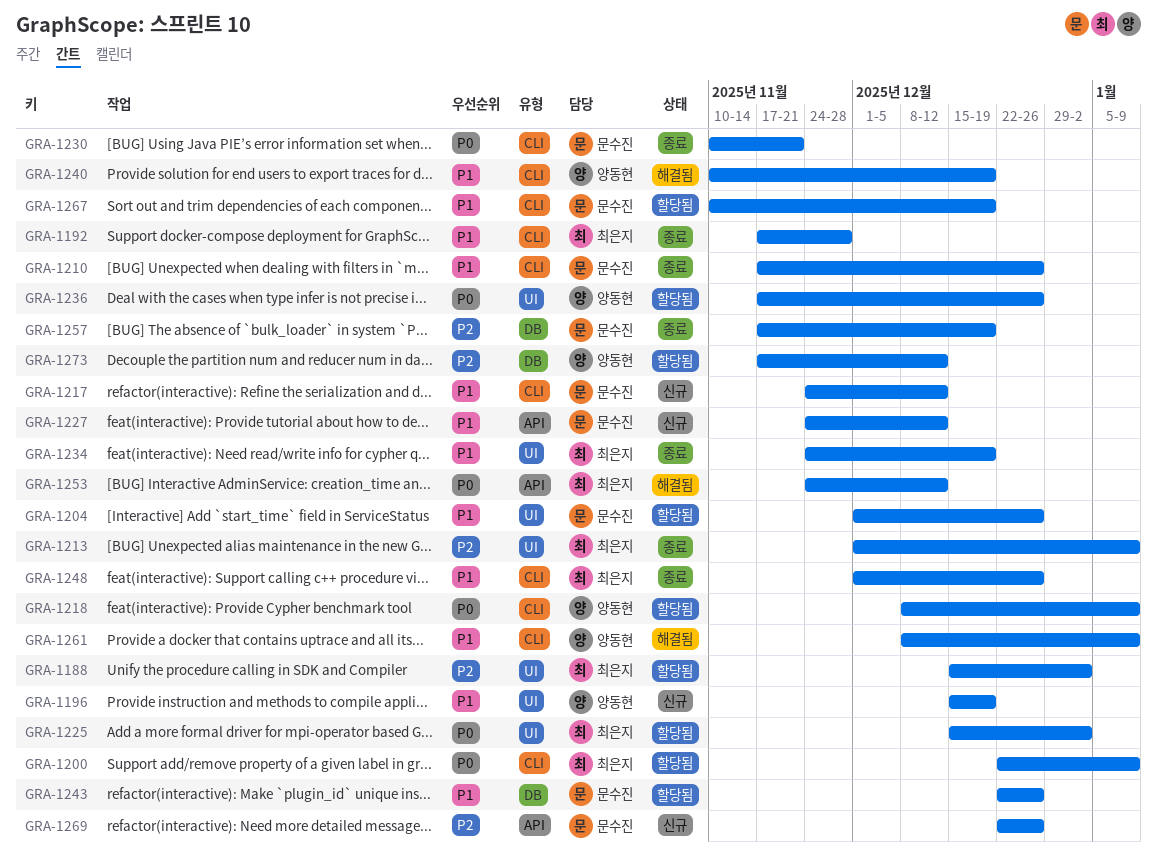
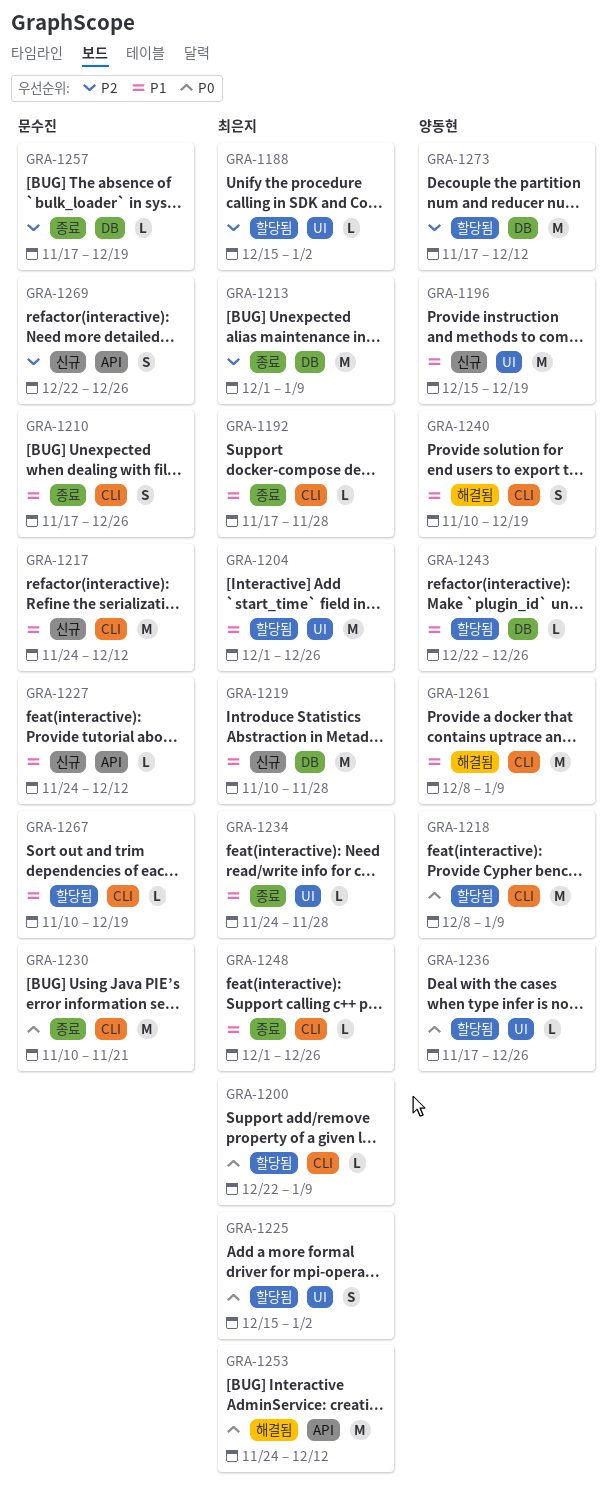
GRA-1204, owner: 문수진 -> 최은지
GRA-1213, label: UI -> DB
GRA-1219: none -> present
GRA-1234, due: Dec 19 -> Nov 28
GRA-1243, owner: 문수진 -> 양동현

